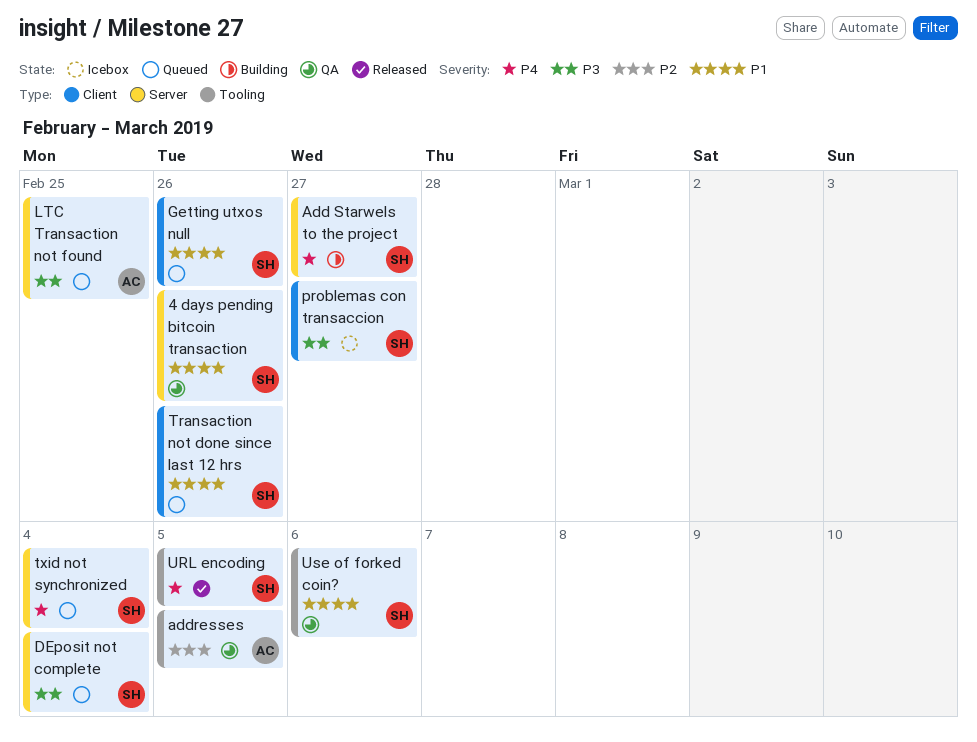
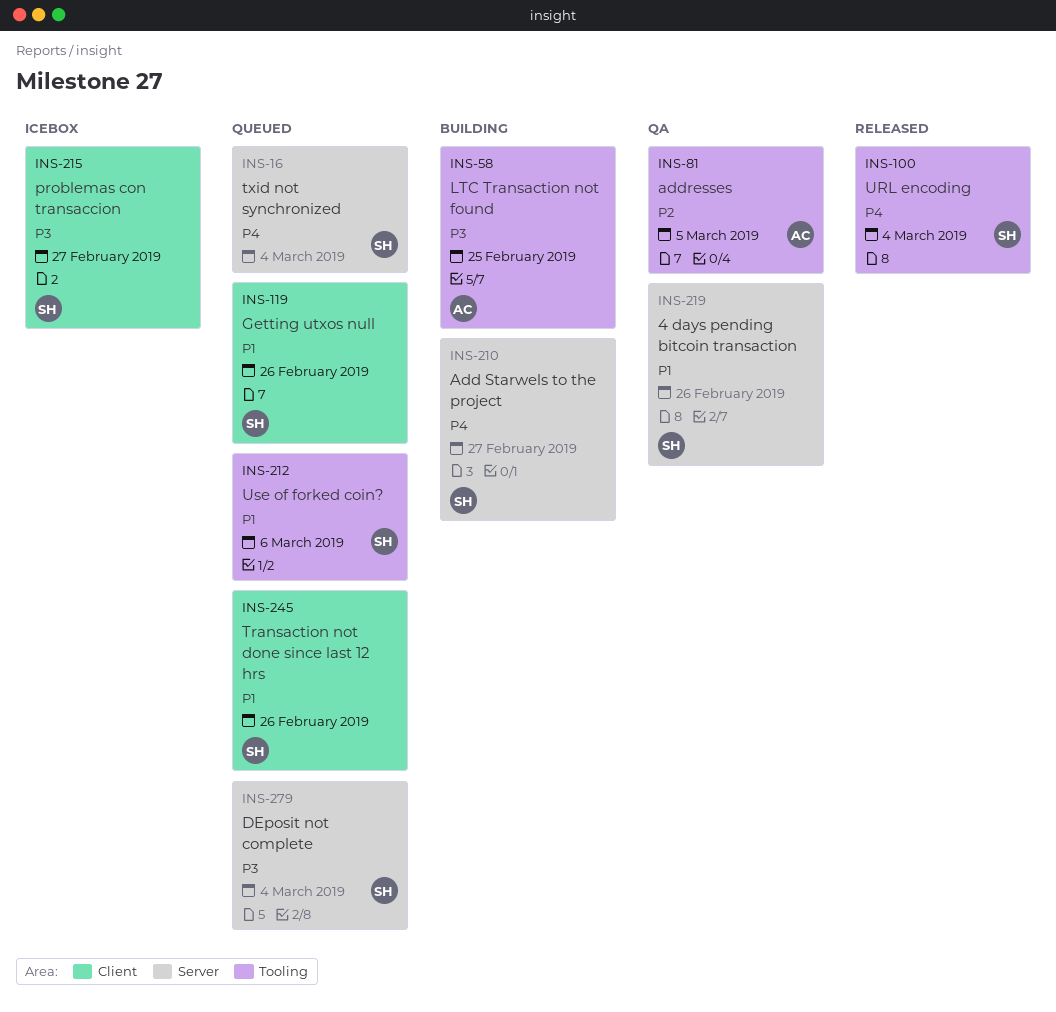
LTC Transaction not found, status: Queued -> Building
LTC Transaction not found, label: Server -> Tooling
URL encoding, due: Mar 5 -> Mar 4
Use of forked coin?, status: QA -> Queued

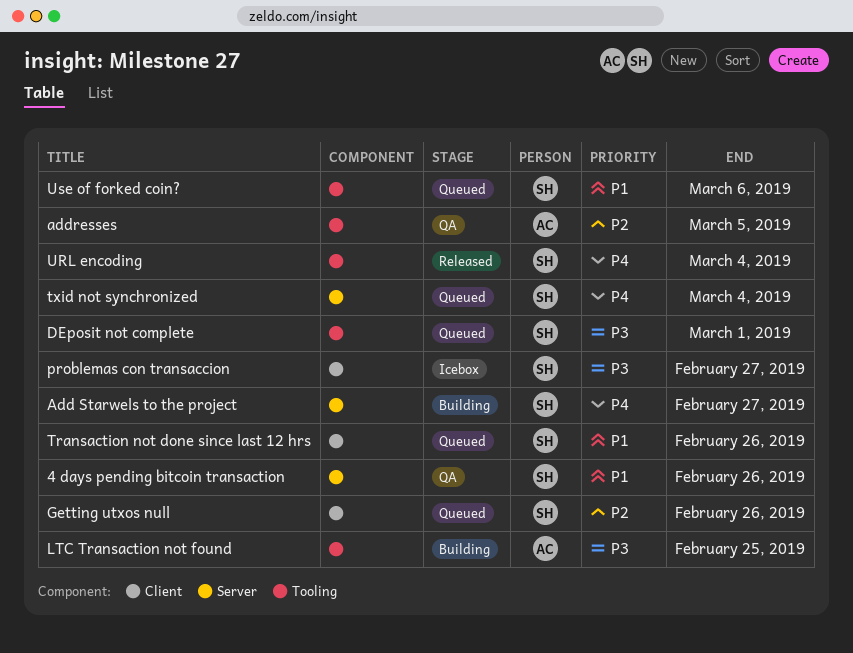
DEposit not complete, label: Server -> Tooling
DEposit not complete, due: Mar 4 -> Mar 1
Getting utxos null, priority: P1 -> P2

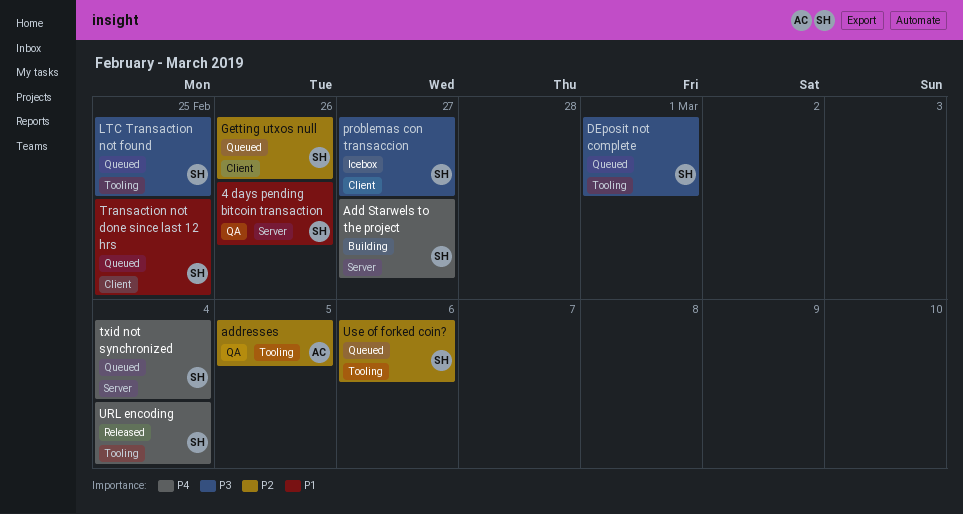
LTC Transaction not found, status: Building -> Queued
LTC Transaction not found, owner: AC -> SH
Transaction not done since last 12 hrs, due: Feb 26 -> Feb 25
Use of forked coin?, priority: P1 -> P2

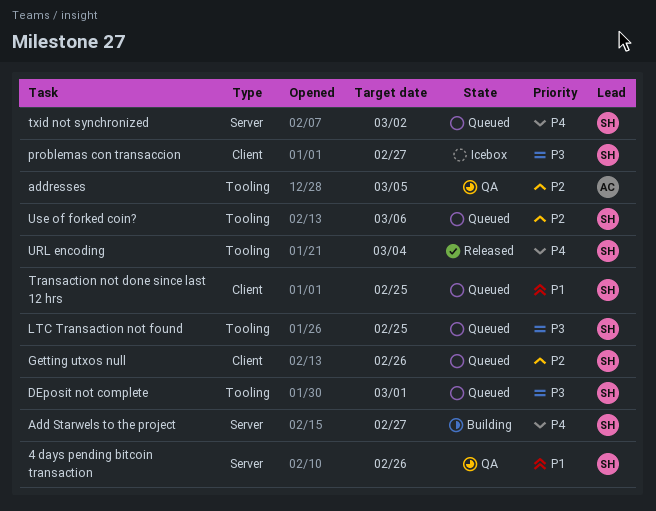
txid not synchronized, due: Mar 4 -> Mar 2

